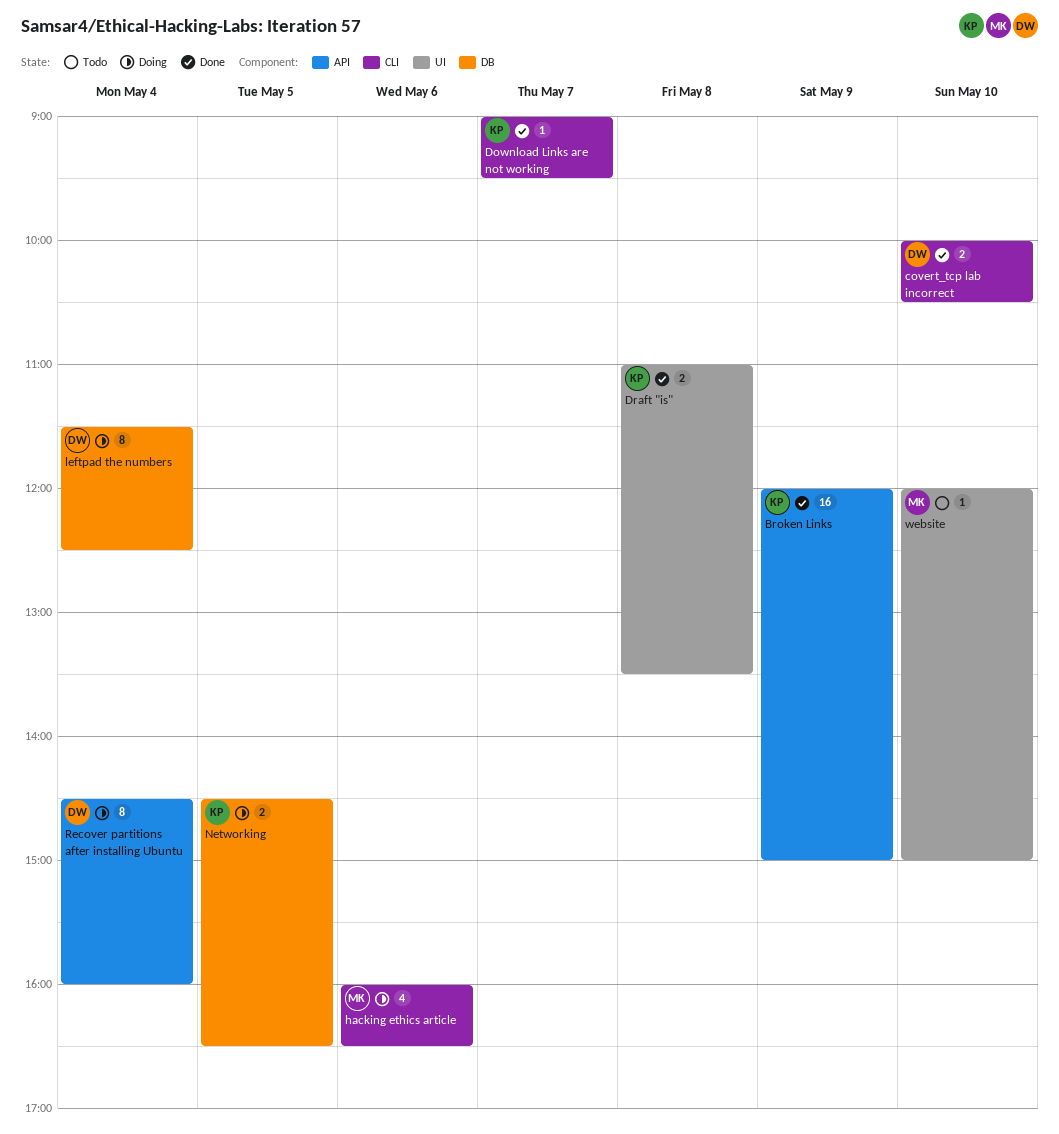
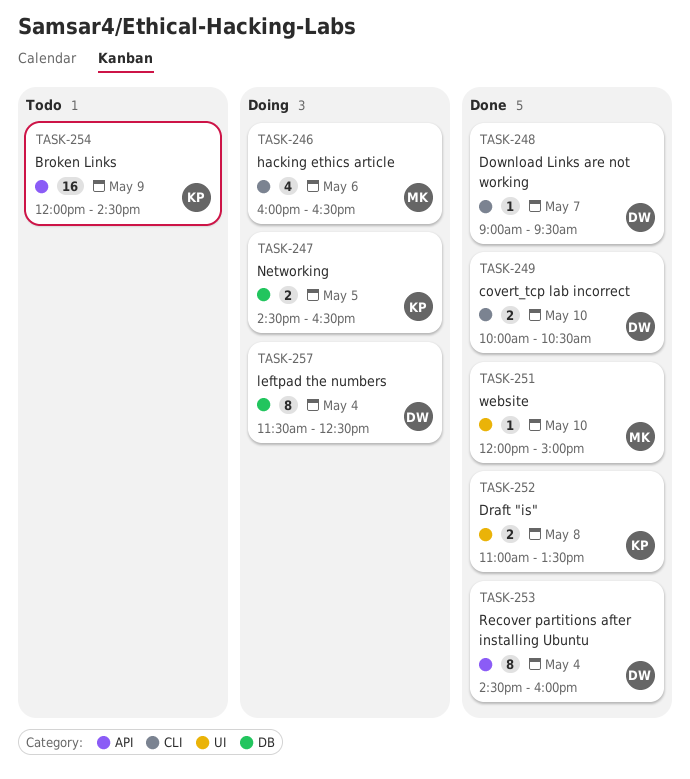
Broken Links, status: Done -> Todo
Broken Links, ends: 15:00 -> 14:30
Download Links are not working, owner: KP -> DW
Recover partitions after installing Ubuntu, status: Doing -> Done
website, status: Todo -> Done

